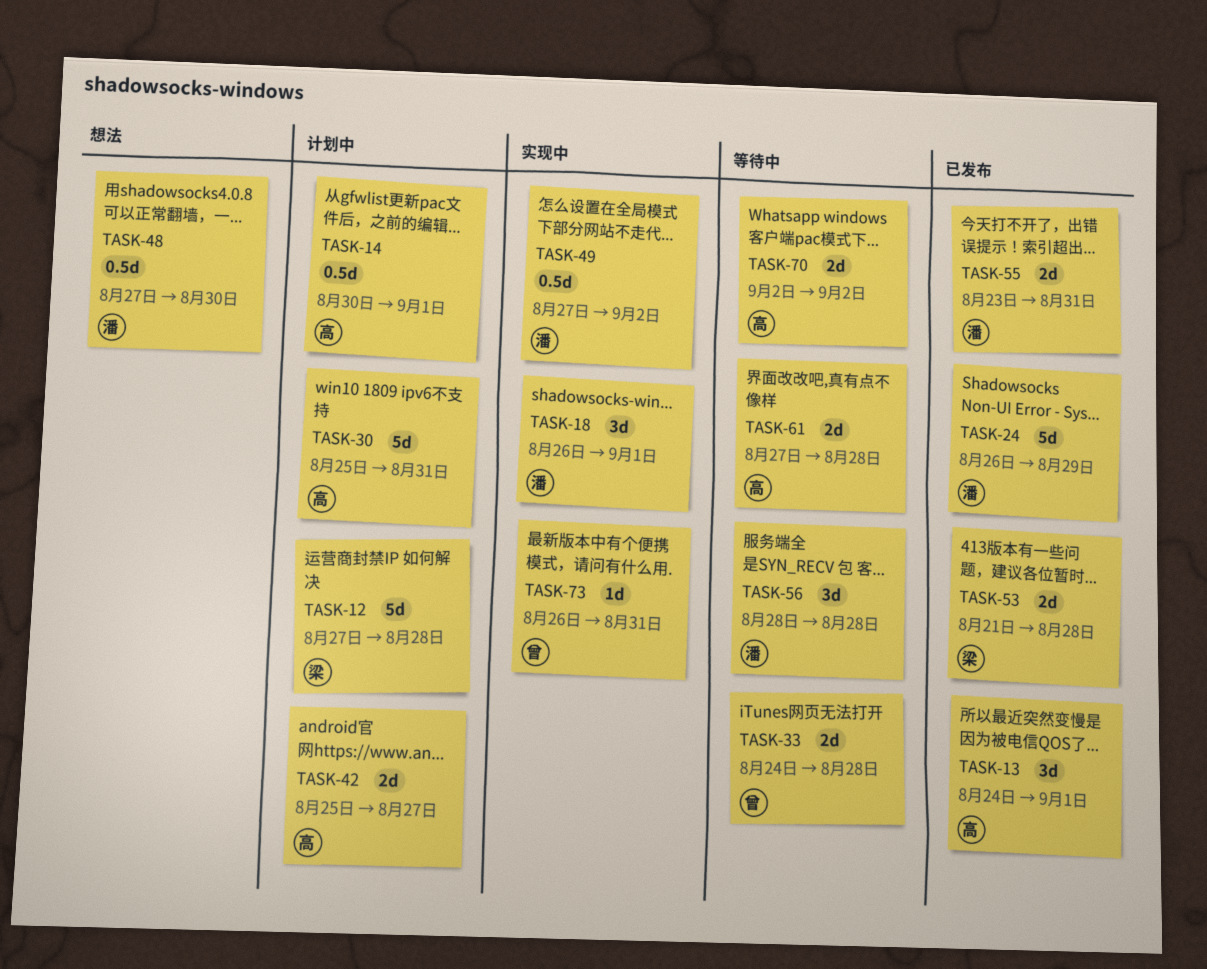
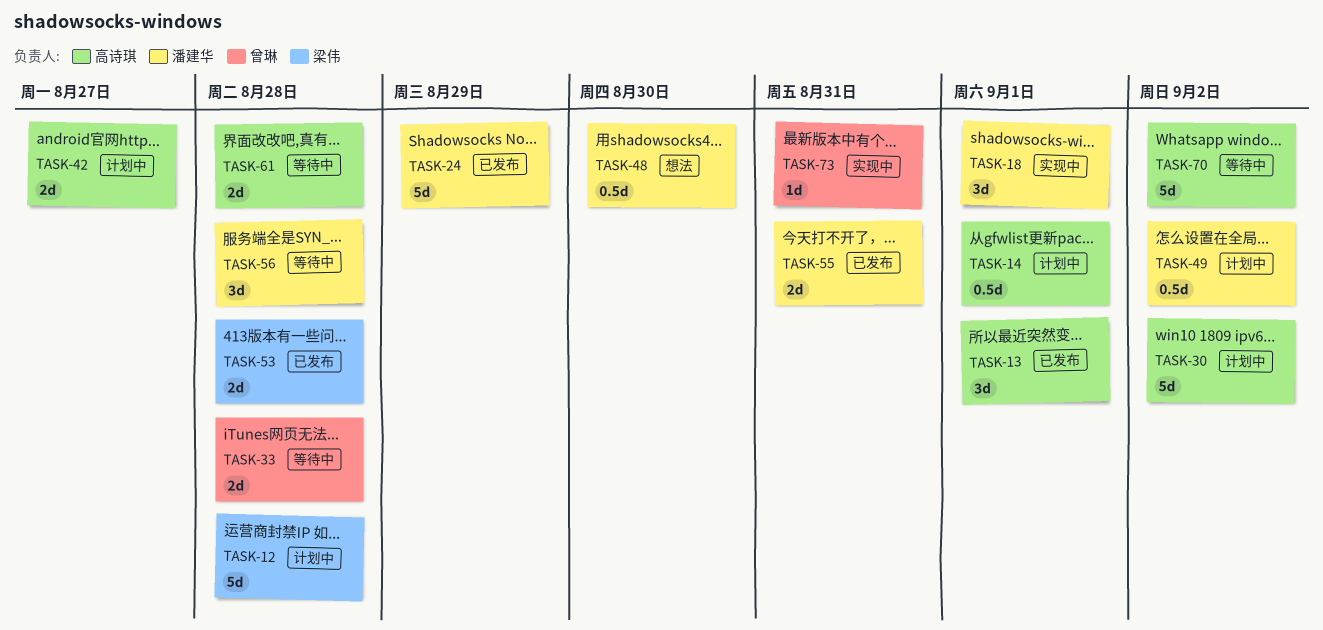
TASK-30, due: Aug 31 -> Sep 2
TASK-49, status: 实现中 -> 计划中
TASK-70, estimate: 2d -> 5d

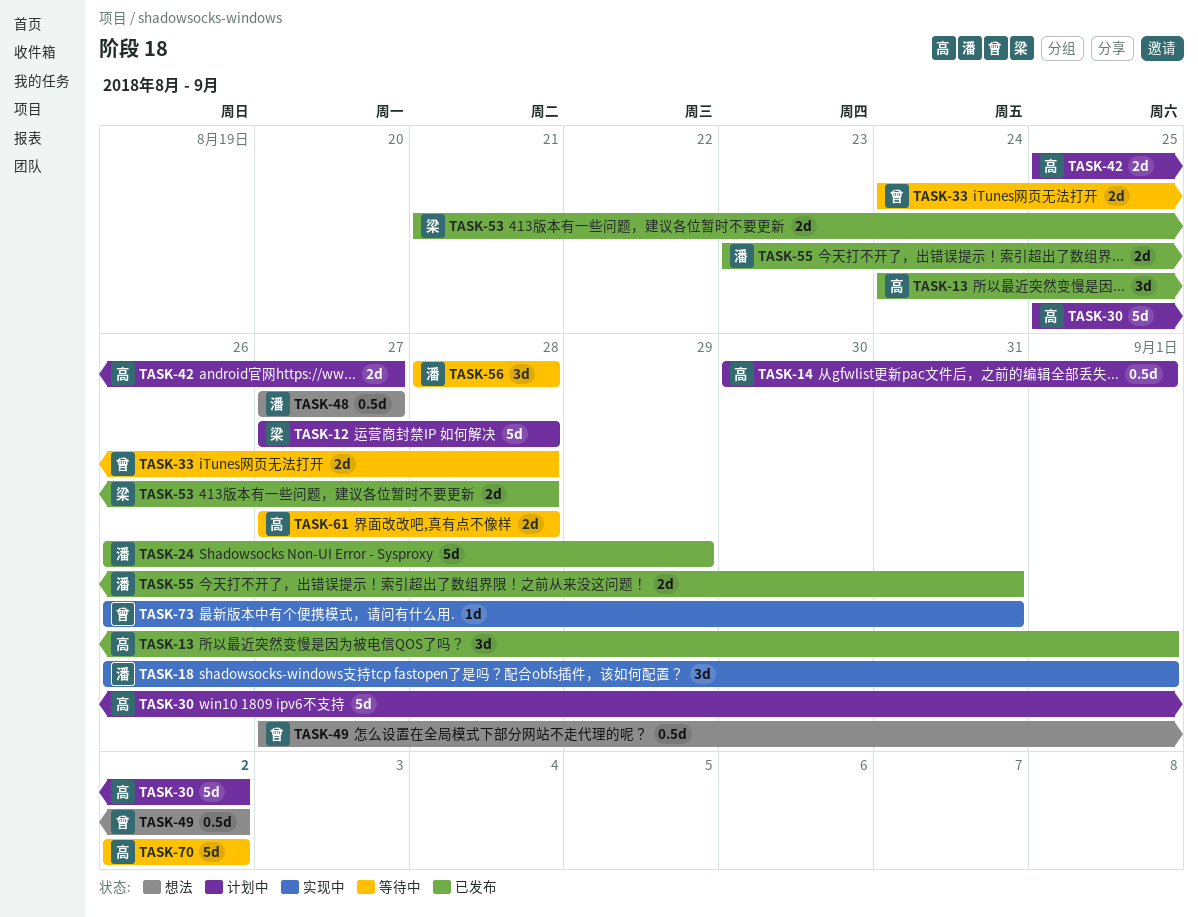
TASK-48, due: Aug 30 -> Aug 27
TASK-49, status: 计划中 -> 想法
TASK-49, owner: 潘建华 -> 曾琳

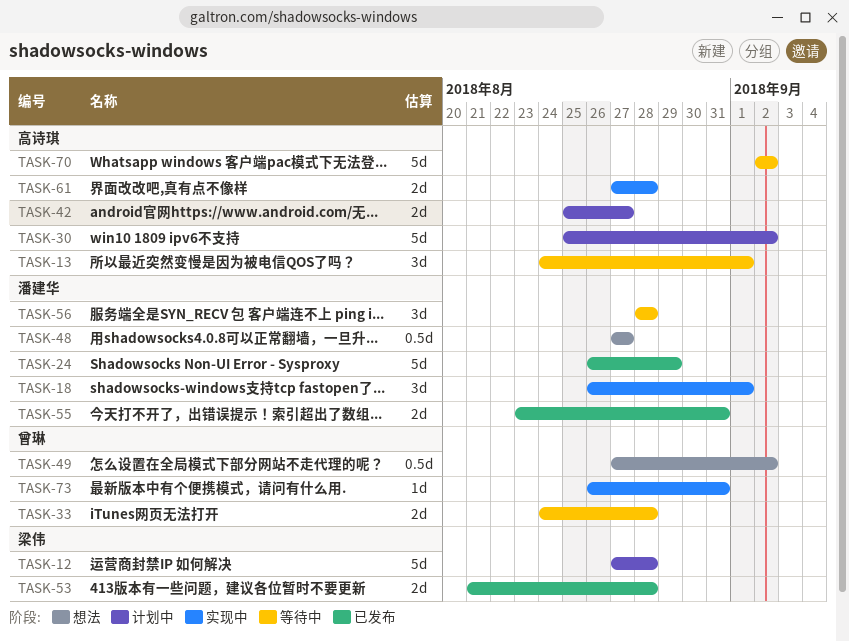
TASK-13, status: 已发布 -> 等待中
TASK-14: present -> none
TASK-61, status: 等待中 -> 实现中

